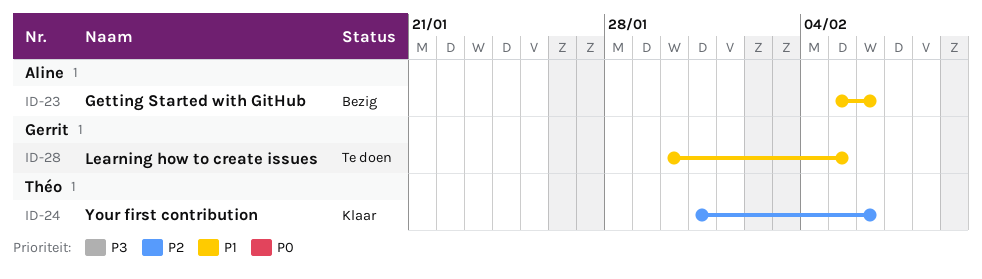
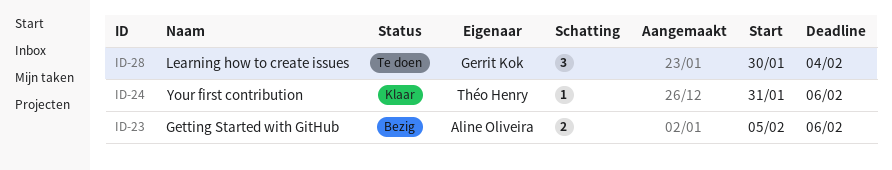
ID-28, due: Feb 5 -> Feb 4

